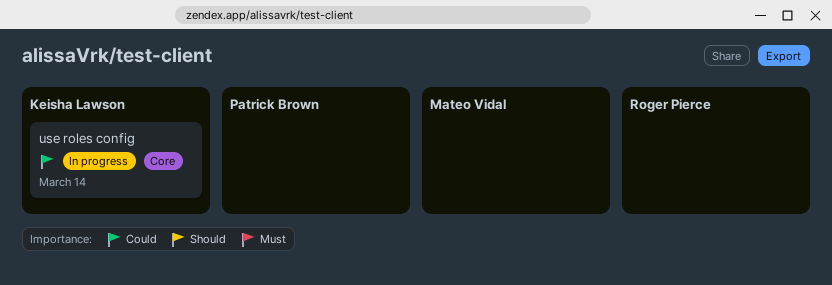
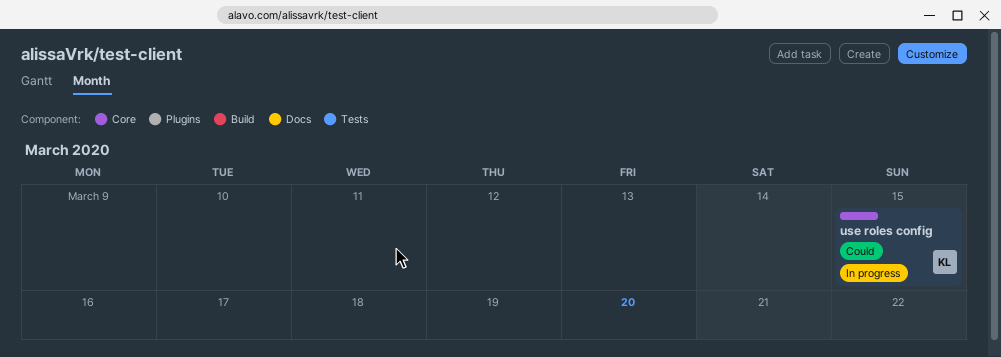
use roles config, due: Mar 14 -> Mar 15

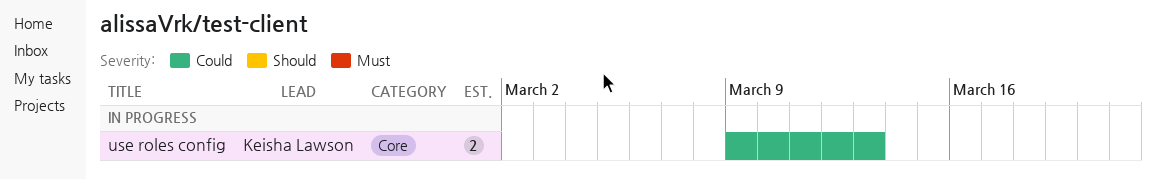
use roles config, due: Mar 15 -> Mar 13

